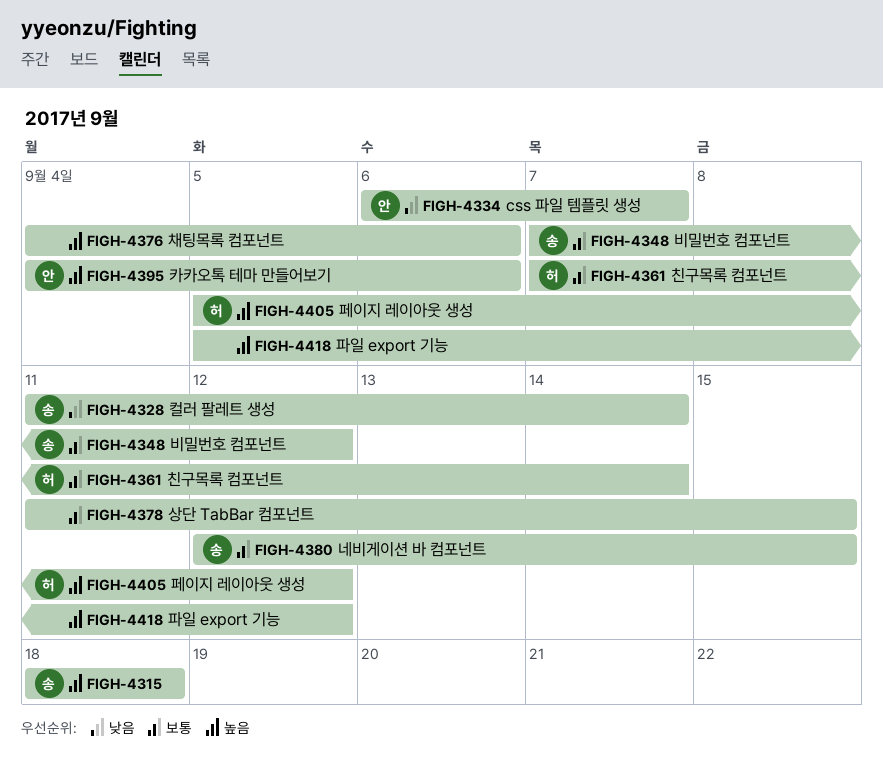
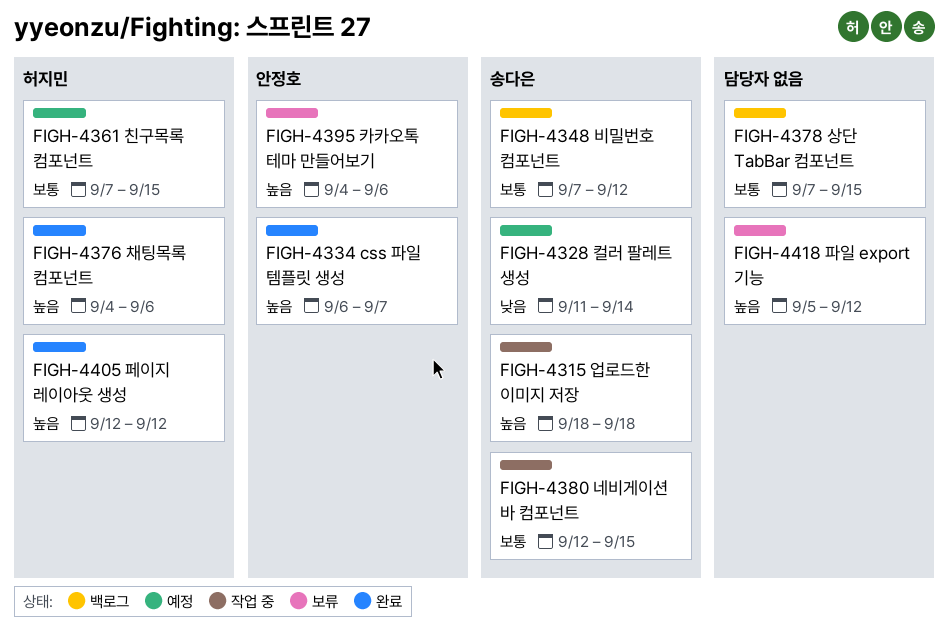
FIGH-4334, priority: 낮음 -> 높음
FIGH-4361, due: Sep 14 -> Sep 15
FIGH-4376, owner: none -> 허지민
FIGH-4378, start: Sep 11 -> Sep 7
FIGH-4405, start: Sep 5 -> Sep 12

